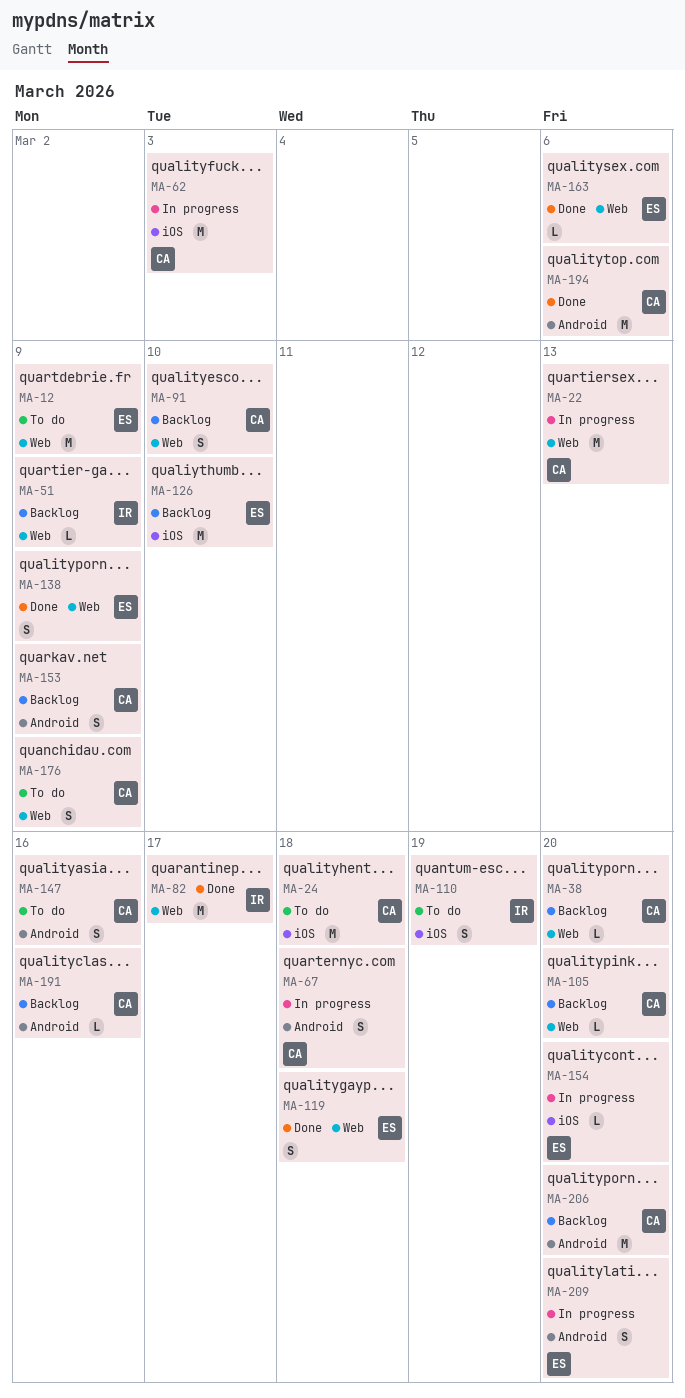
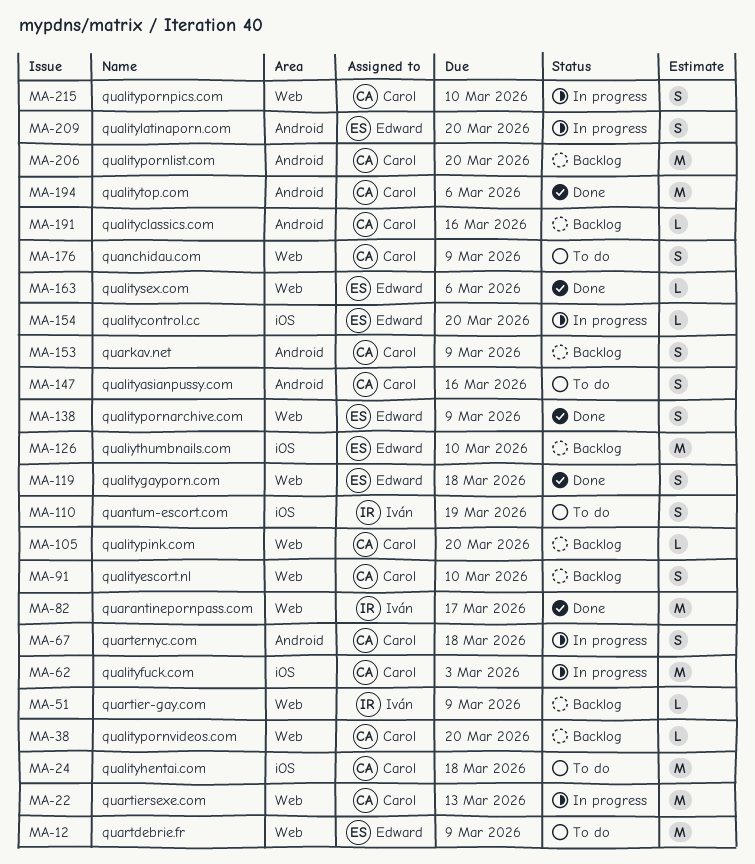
MA-215: none -> present

